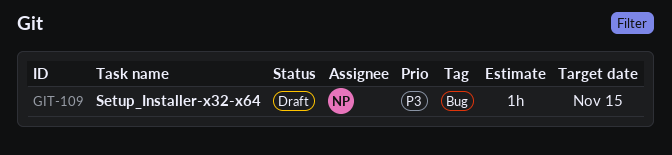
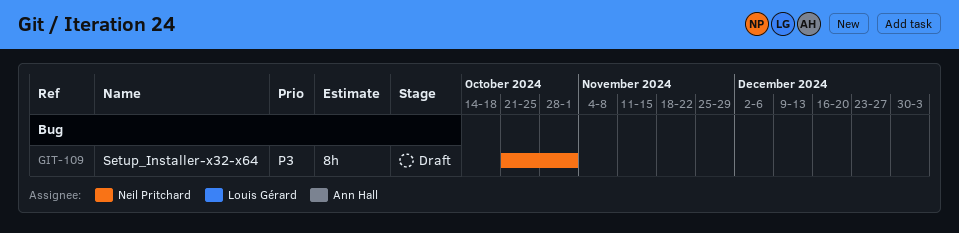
GIT-109, estimate: 1h -> 8h
GIT-109, due: Nov 15 -> Nov 1

